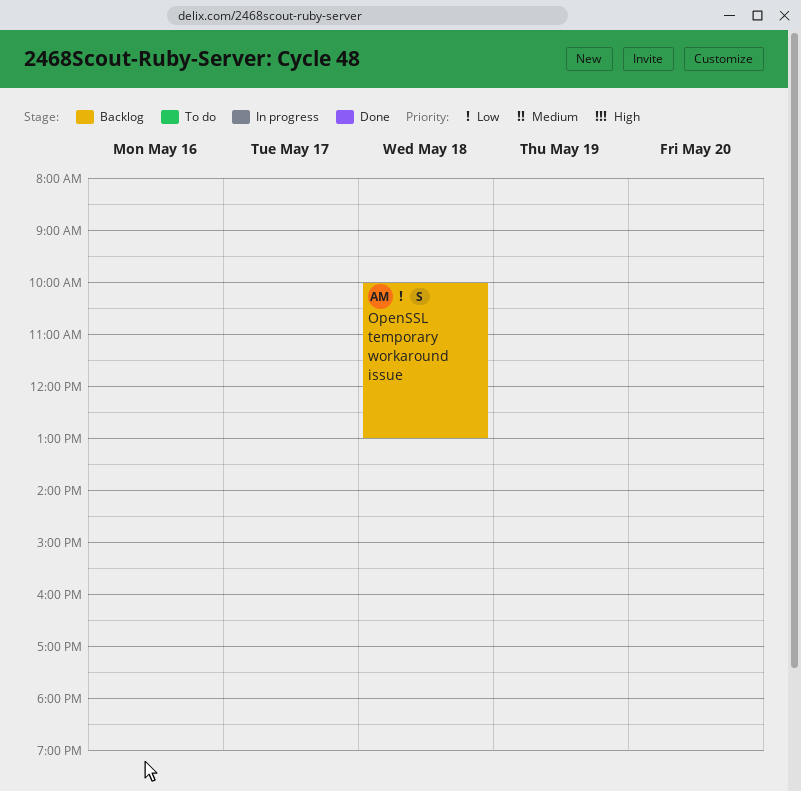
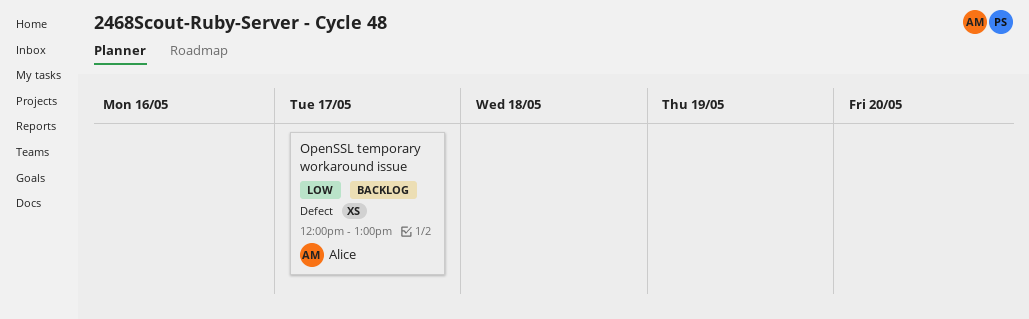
OpenSSL temporary workaround issue, estimate: S -> XS
OpenSSL temporary workaround issue, day: May 18 -> May 17
OpenSSL temporary workaround issue, begins: 10:00 -> 12:00

